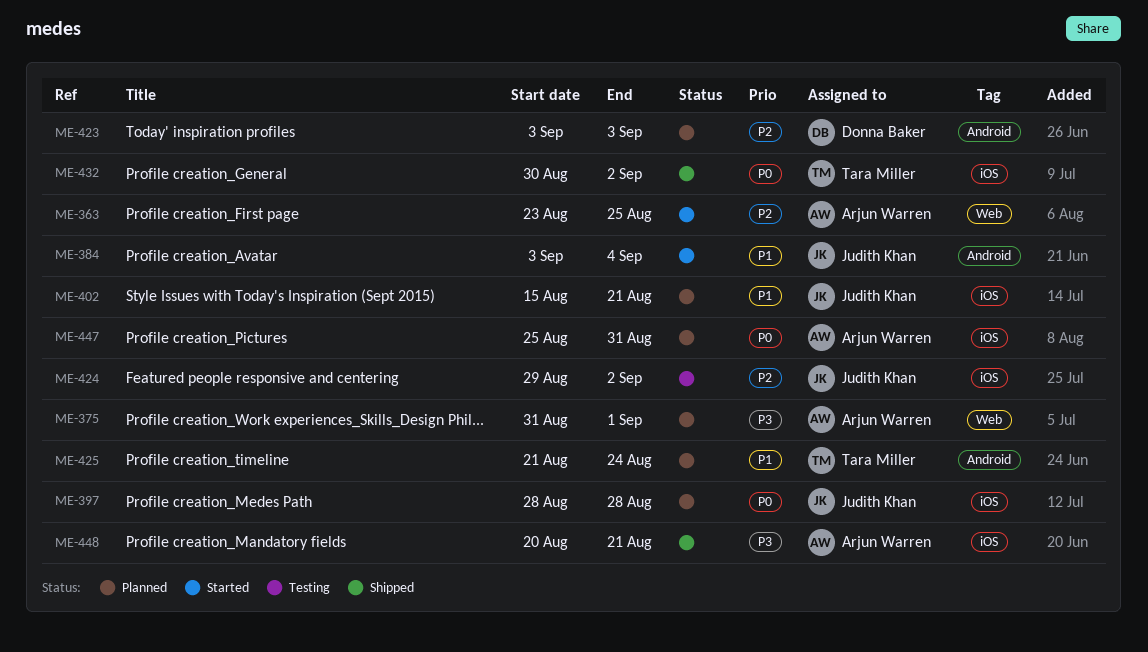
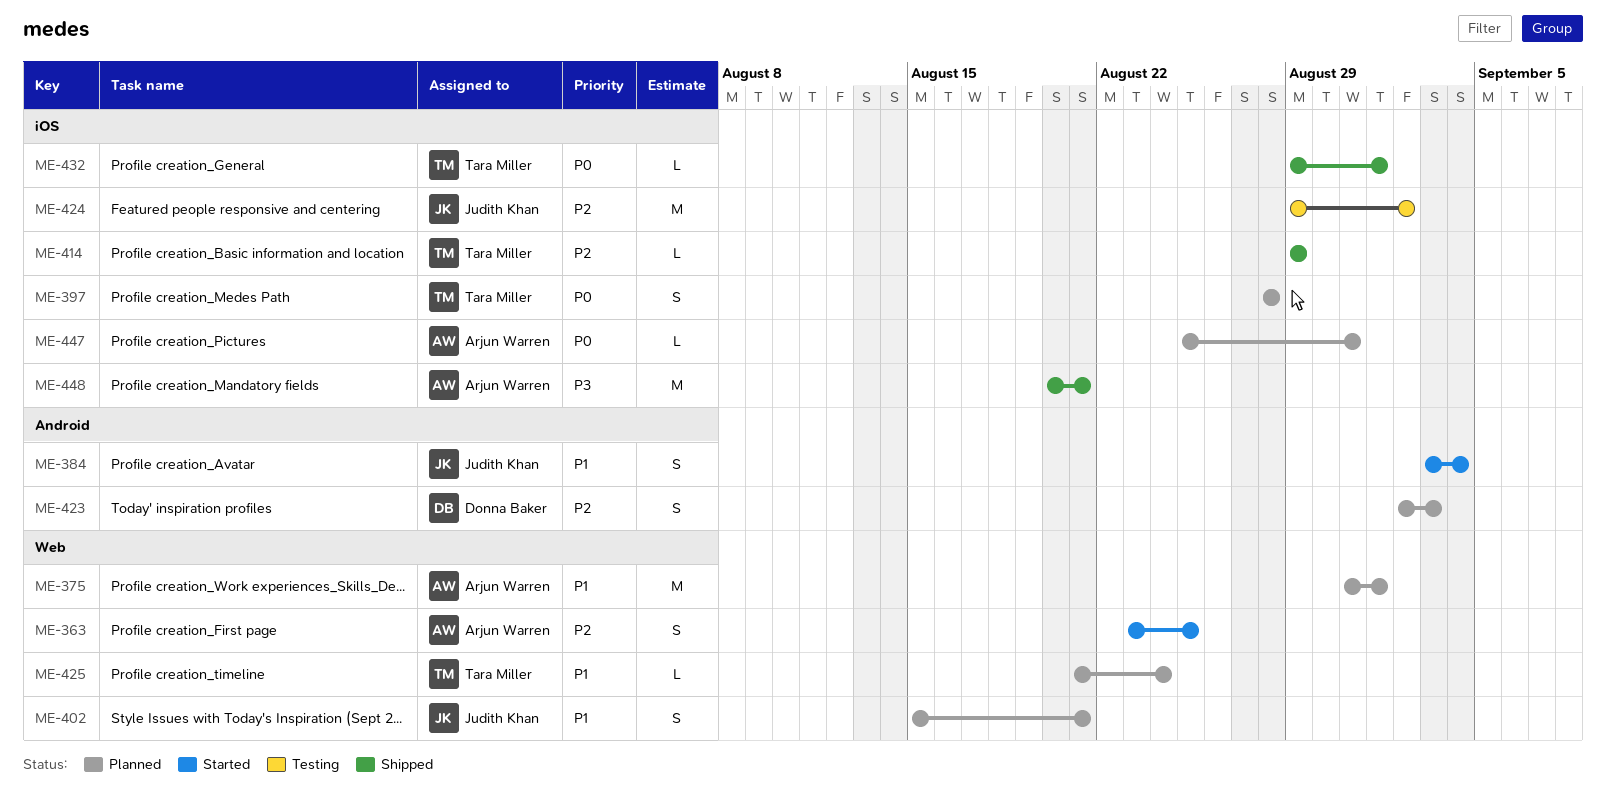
ME-375, priority: P3 -> P1
ME-397, owner: Judith Khan -> Tara Miller
ME-402, label: iOS -> Web
ME-414: none -> present
ME-423, start: Sep 3 -> Sep 2
ME-425, label: Android -> Web
ME-432, start: Aug 30 -> Aug 29
ME-432, due: Sep 2 -> Sep 1

